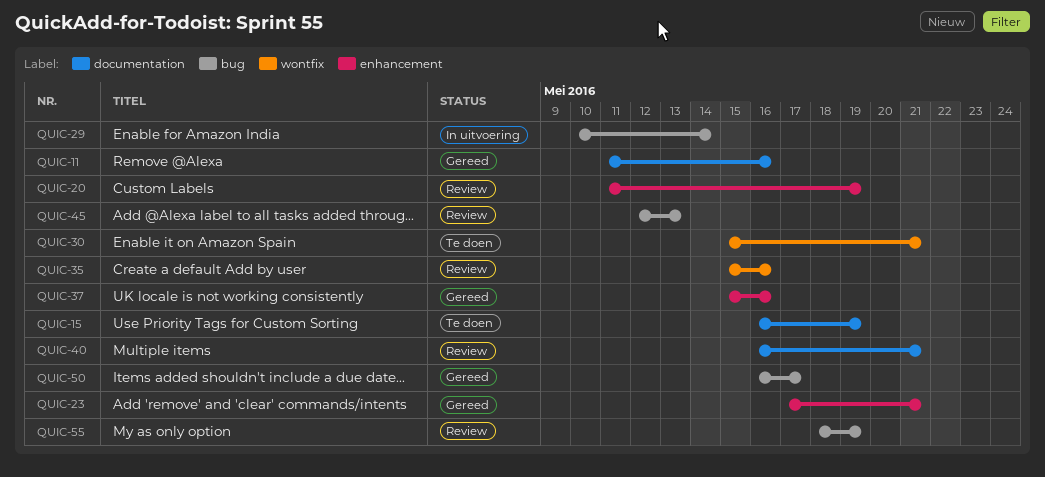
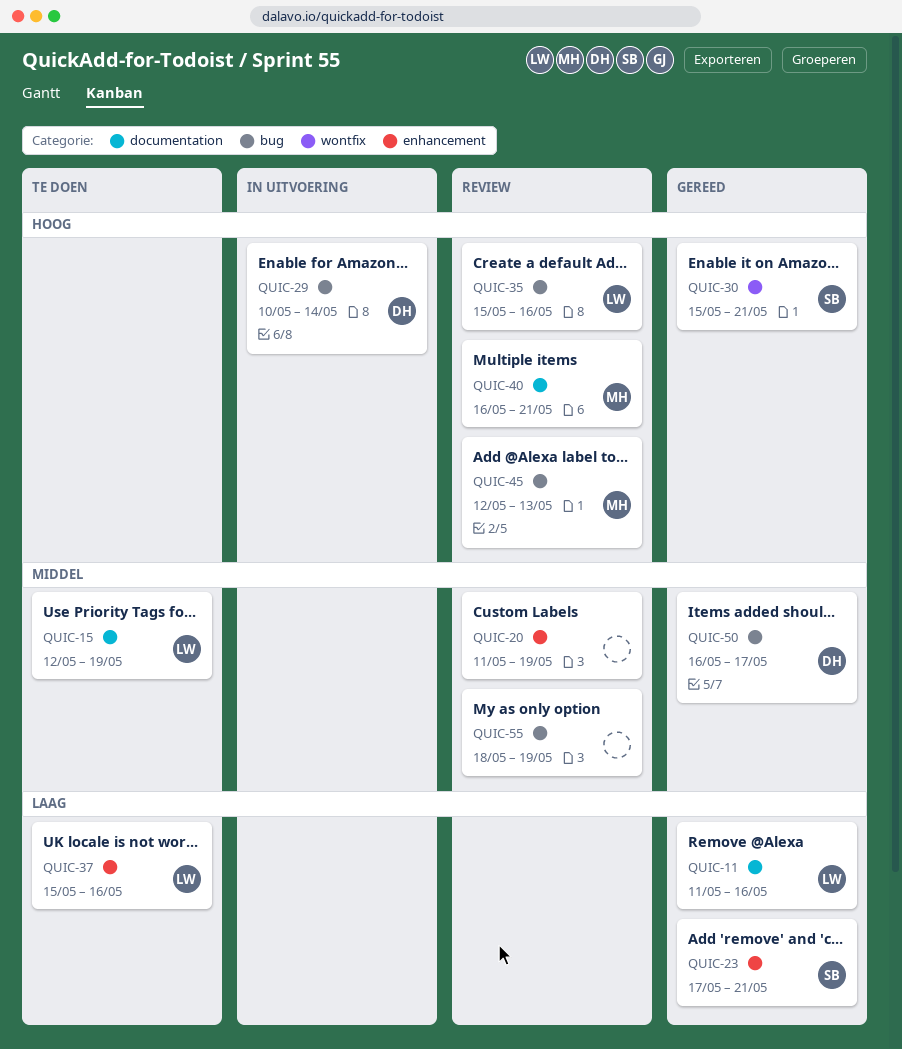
QUIC-15, start: May 16 -> May 12
QUIC-30, status: Te doen -> Gereed
QUIC-35, label: wontfix -> bug
QUIC-37, status: Gereed -> Te doen

